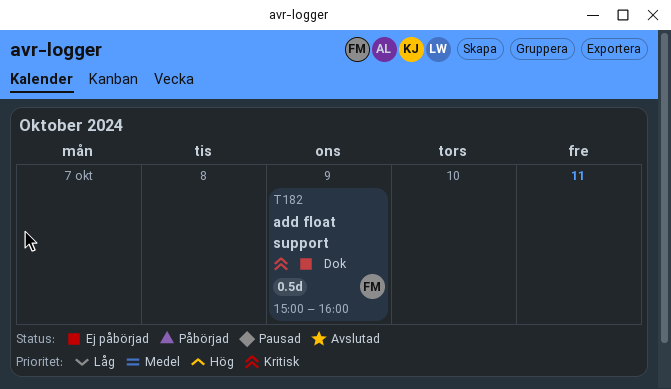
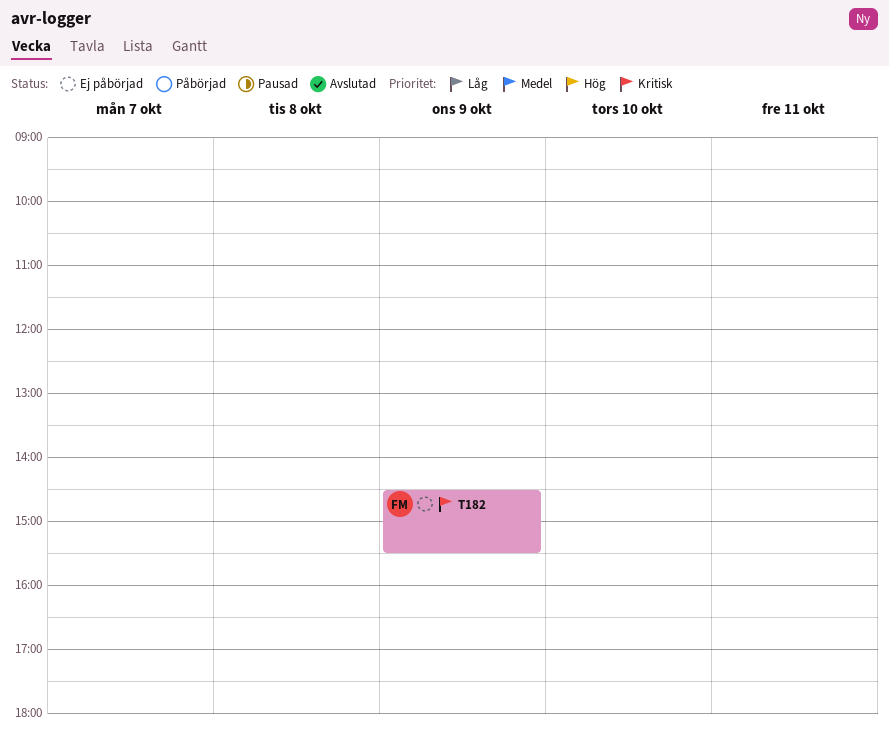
T182, begins: 15:00 -> 14:30
T182, ends: 16:00 -> 15:30

